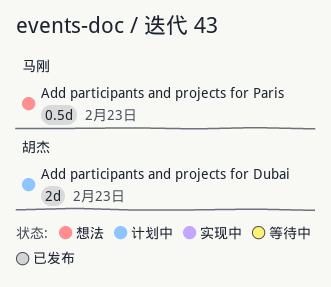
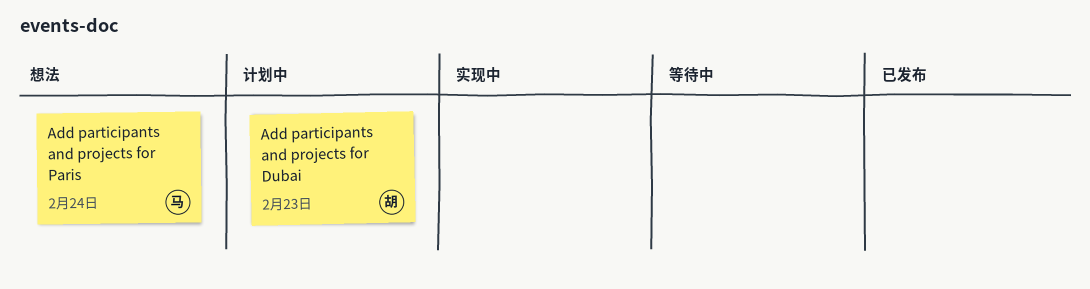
Add participants and projects for Paris, due: Feb 23 -> Feb 24

